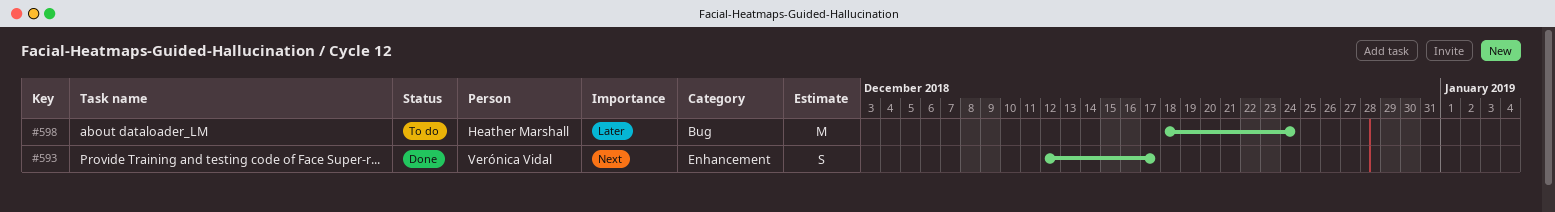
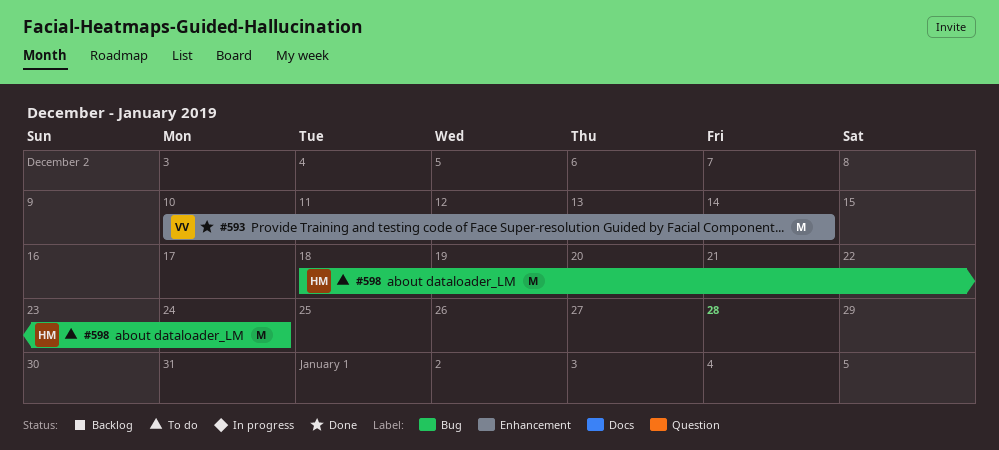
#593, estimate: S -> M
#593, start: Dec 12 -> Dec 10
#593, due: Dec 17 -> Dec 14

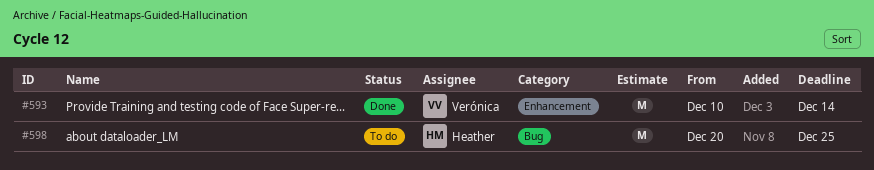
#598, start: Dec 18 -> Dec 20
#598, due: Dec 24 -> Dec 25

